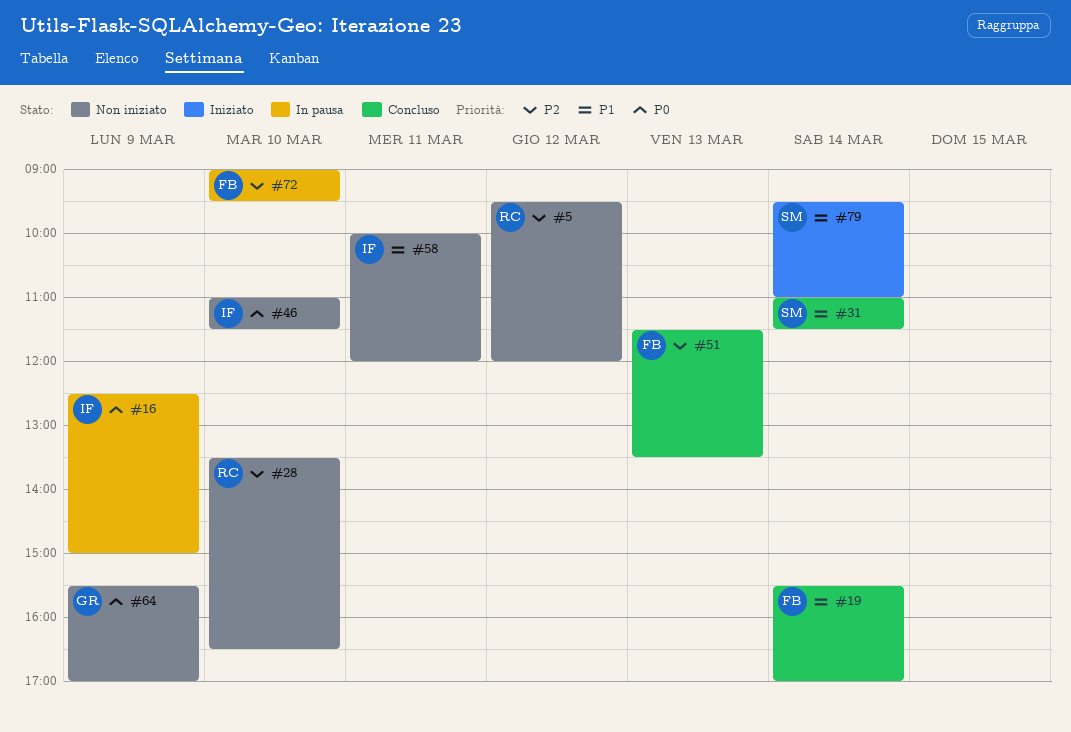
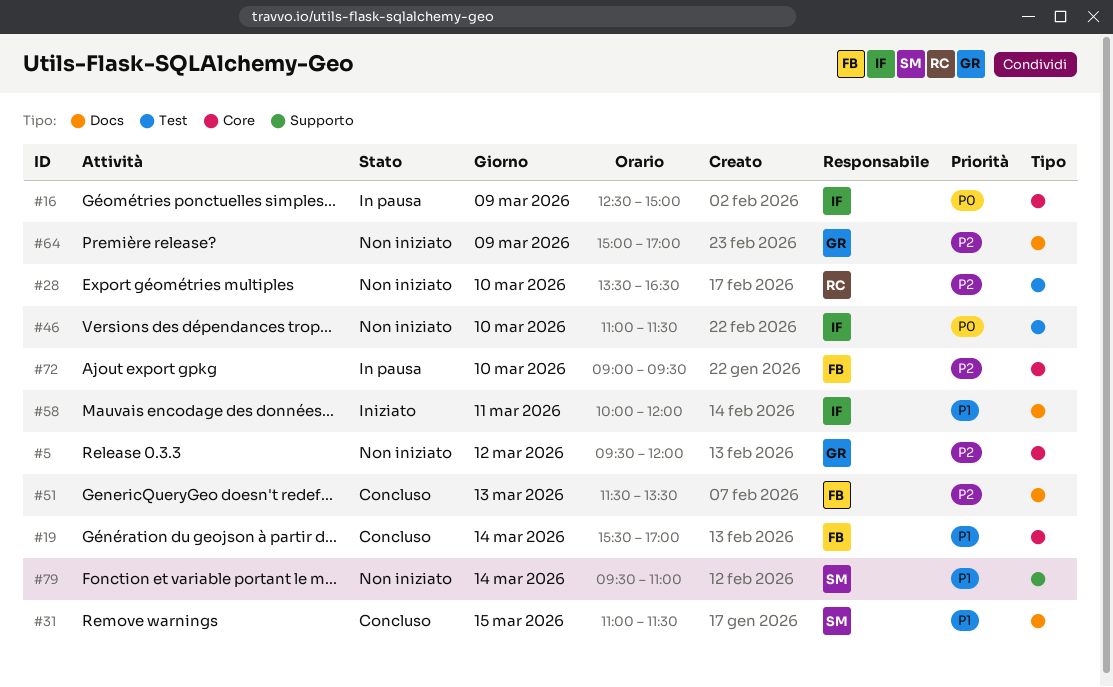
#5, owner: RC -> GR
#31, day: Mar 14 -> Mar 15
#58, status: Non iniziato -> Iniziato
#64, priority: P0 -> P2
#64, begins: 15:30 -> 15:00
#79, status: Iniziato -> Non iniziato

